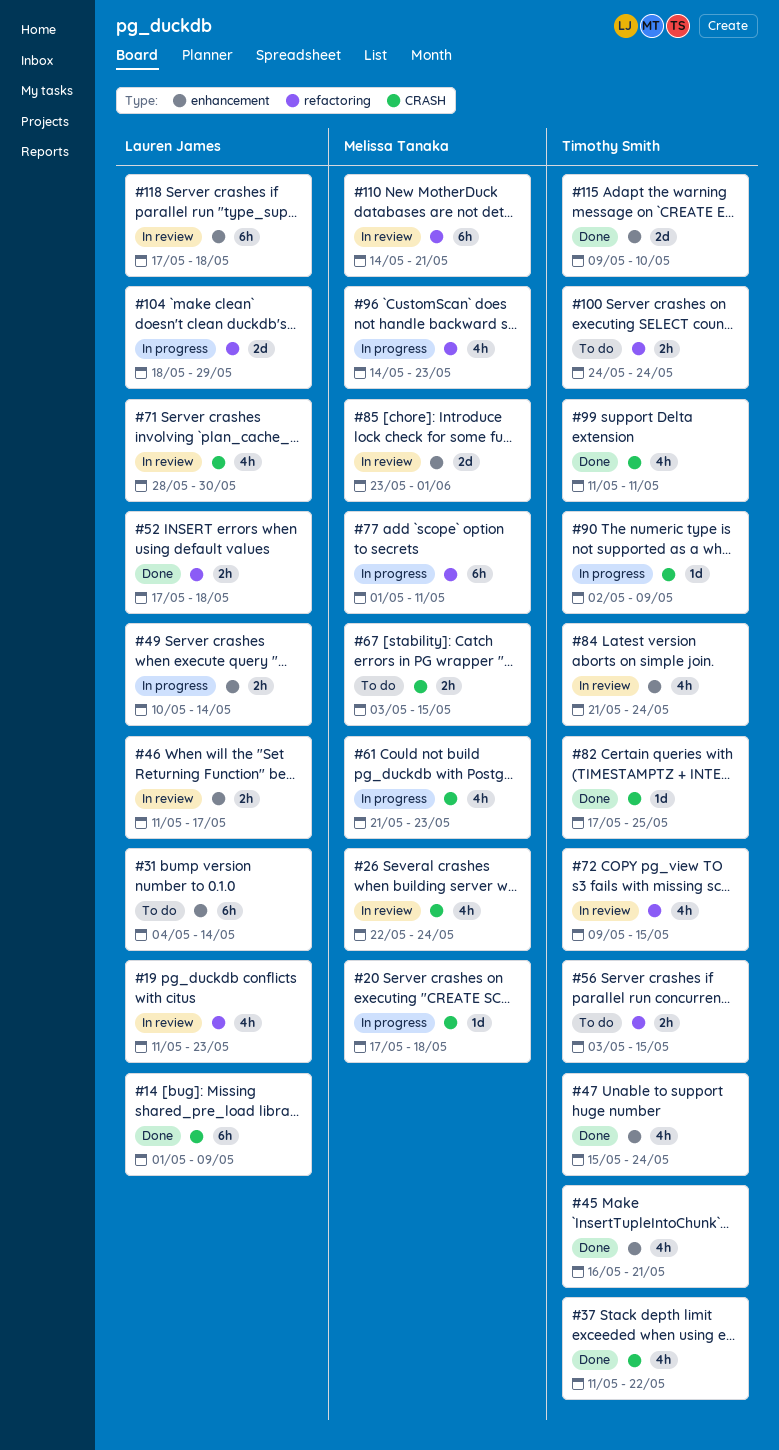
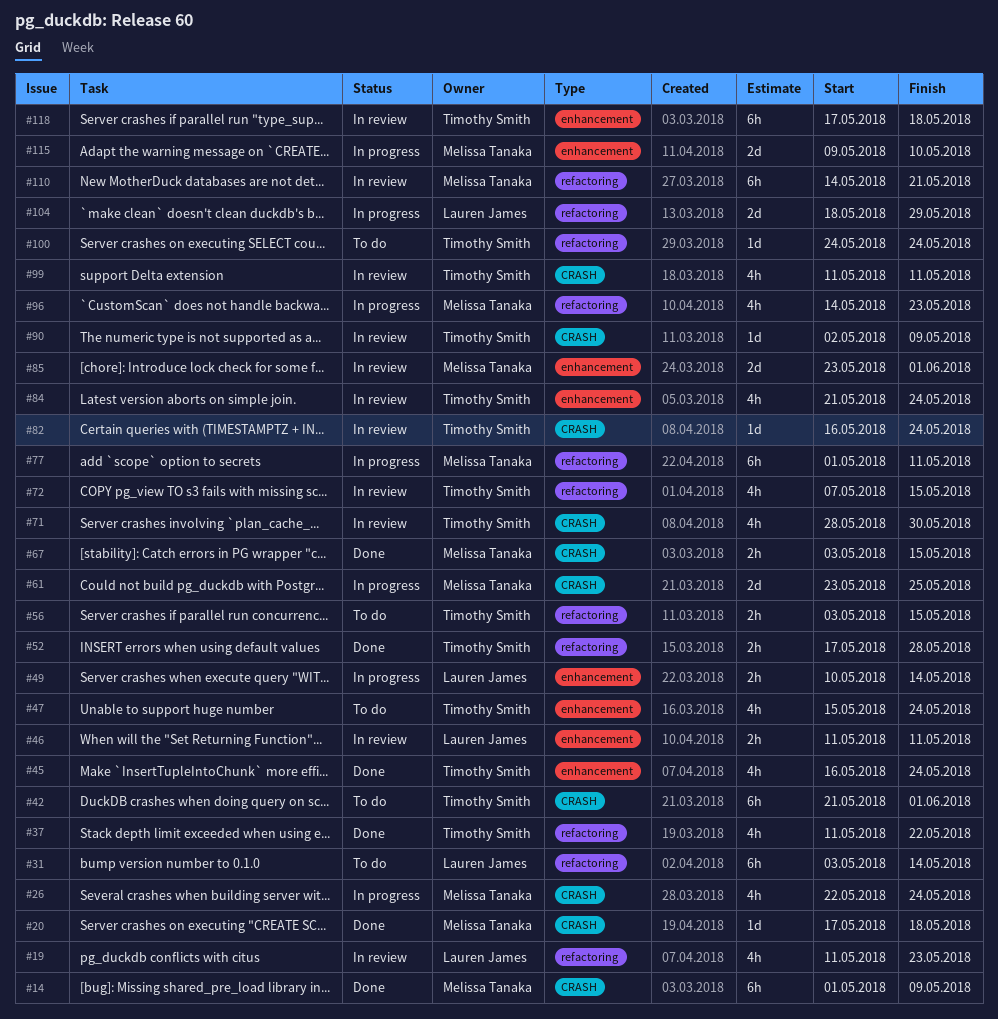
#14, owner: Lauren James -> Melissa Tanaka
#20, status: In progress -> Done
#26, status: In review -> In progress
#31, label: enhancement -> refactoring
#31, start: May 4 -> May 3
#37, label: CRASH -> refactoring
#42: none -> present
#45, due: May 21 -> May 24
#46, due: May 17 -> May 11
#47, status: Done -> To do
#52, owner: Lauren James -> Timothy Smith
#52, due: May 18 -> May 28
#61, estimate: 4h -> 2d
#61, start: May 21 -> May 23
#61, due: May 23 -> May 25
#67, status: To do -> Done
#71, owner: Lauren James -> Timothy Smith
#72, start: May 9 -> May 7
#82, status: Done -> In review
#82, start: May 17 -> May 16
#82, due: May 25 -> May 24
#90, status: In progress -> In review
#99, status: Done -> In review
#100, estimate: 2h -> 1d
#115, status: Done -> In progress
#115, owner: Timothy Smith -> Melissa Tanaka
#118, owner: Lauren James -> Timothy Smith

